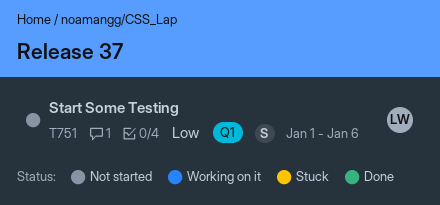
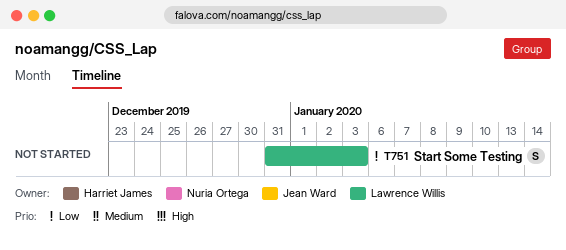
T751, start: Jan 1 -> Dec 31
T751, due: Jan 6 -> Jan 3

